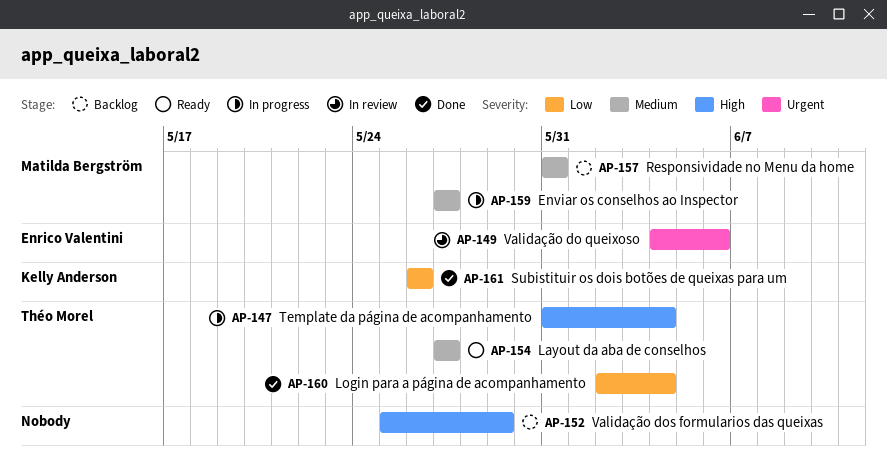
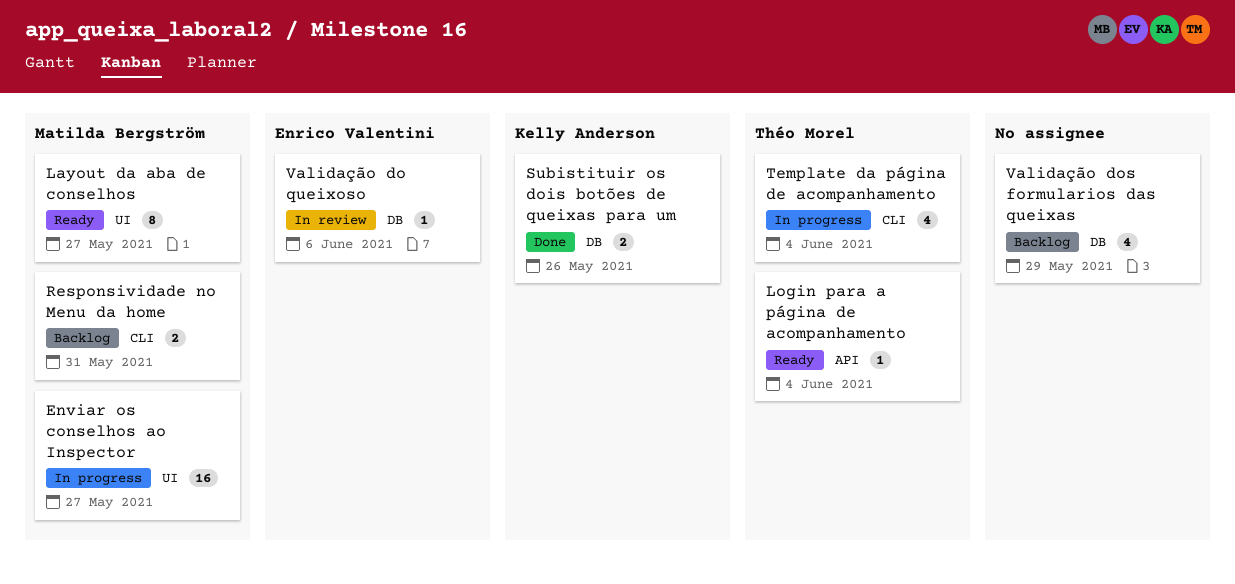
Layout da aba de conselhos, owner: Théo Morel -> Matilda Bergström
Login para a página de acompanhamento, status: Done -> Ready

